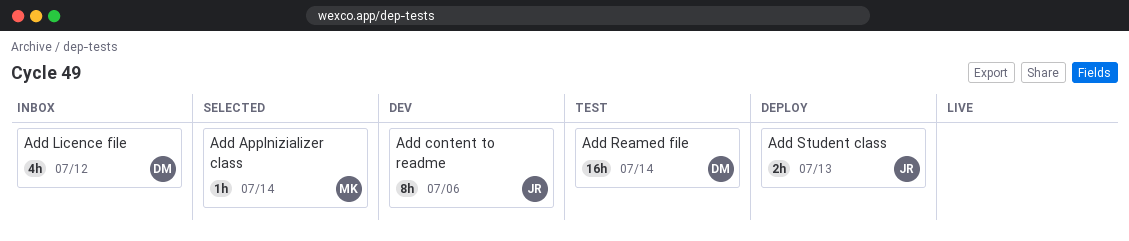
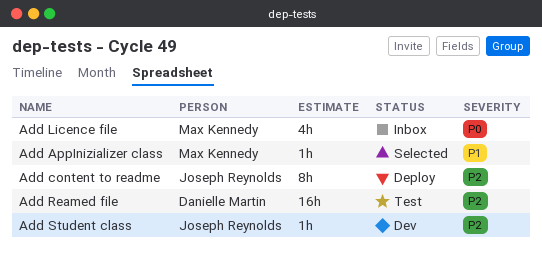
Add content to readme, status: Dev -> Deploy
Add Licence file, owner: Danielle Martin -> Max Kennedy
Add Student class, status: Deploy -> Dev
Add Student class, estimate: 2h -> 1h

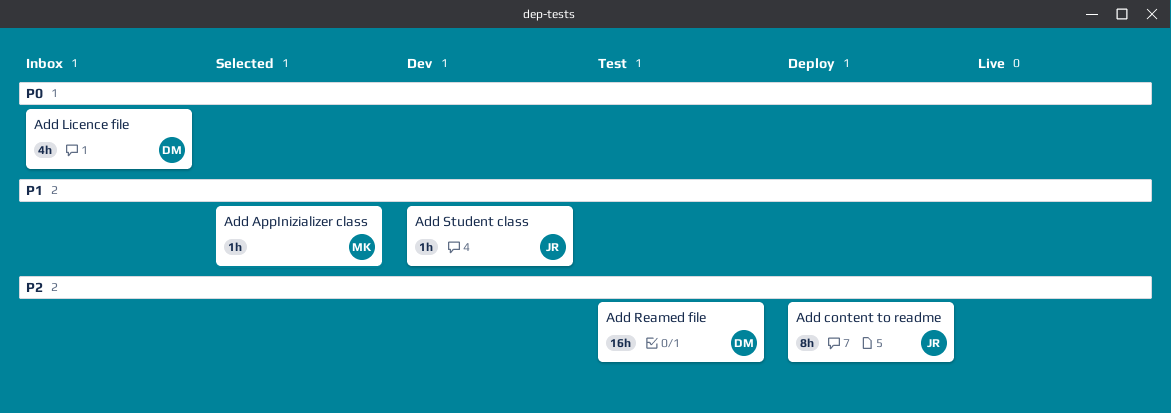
Add Licence file, owner: Max Kennedy -> Danielle Martin
Add Student class, priority: P2 -> P1

